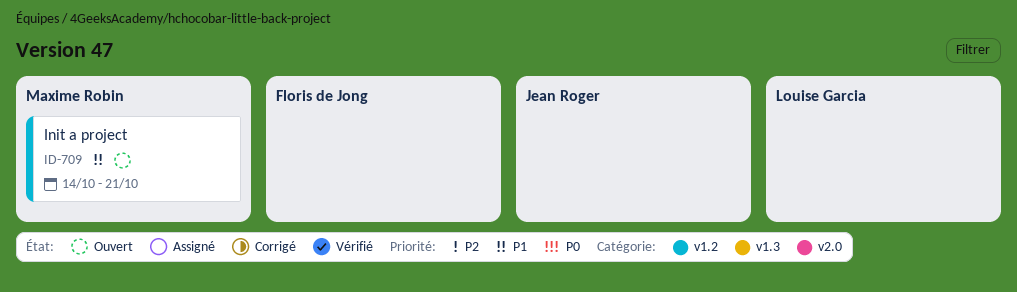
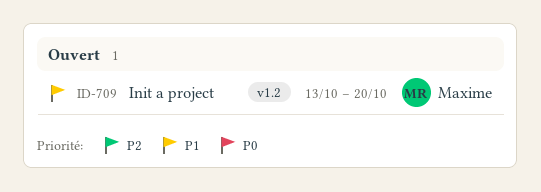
ID-709, start: Oct 14 -> Oct 13
ID-709, due: Oct 21 -> Oct 20

